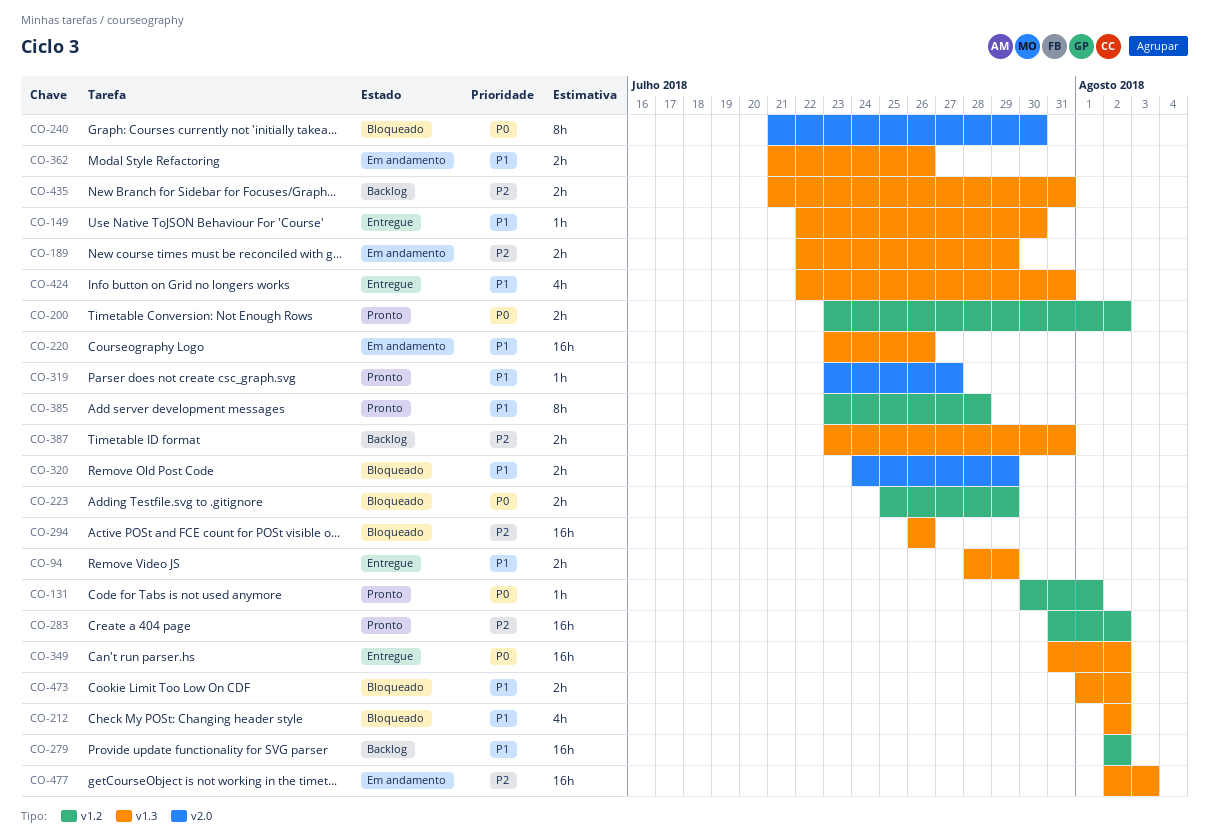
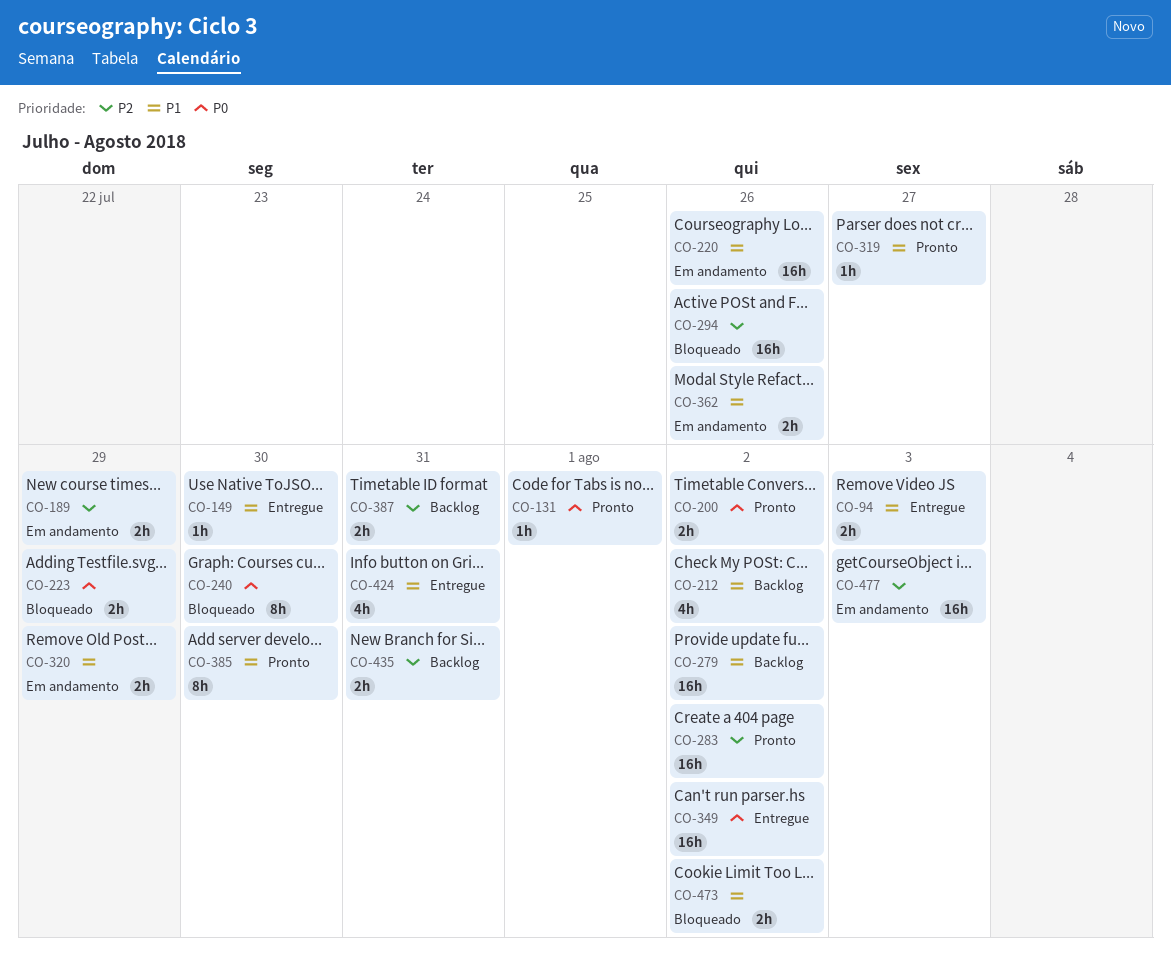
CO-94, due: Jul 29 -> Aug 3
CO-212, status: Bloqueado -> Backlog
CO-320, status: Bloqueado -> Em andamento
CO-385, due: Jul 28 -> Jul 30

